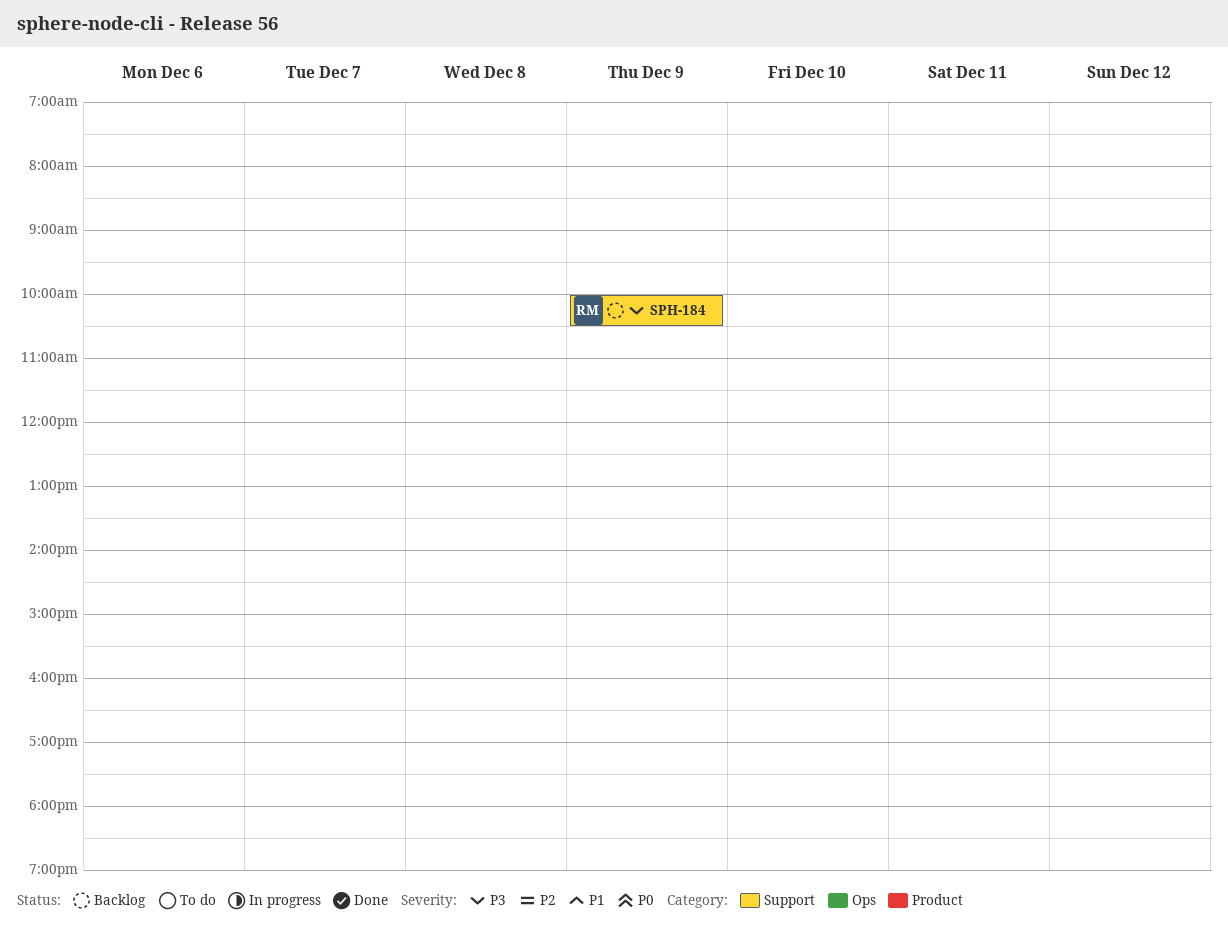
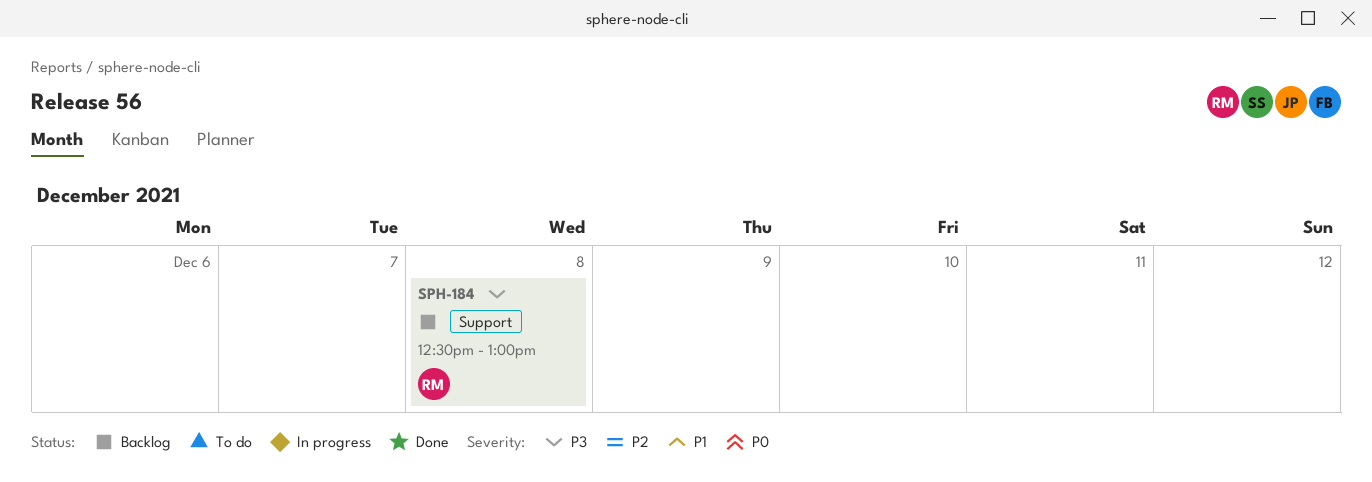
SPH-184, day: Dec 9 -> Dec 8
SPH-184, begins: 10:00 -> 12:30
SPH-184, ends: 10:30 -> 13:00

